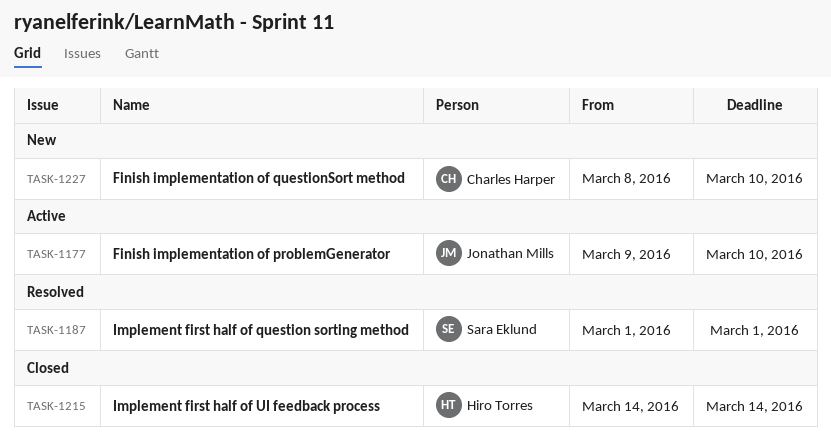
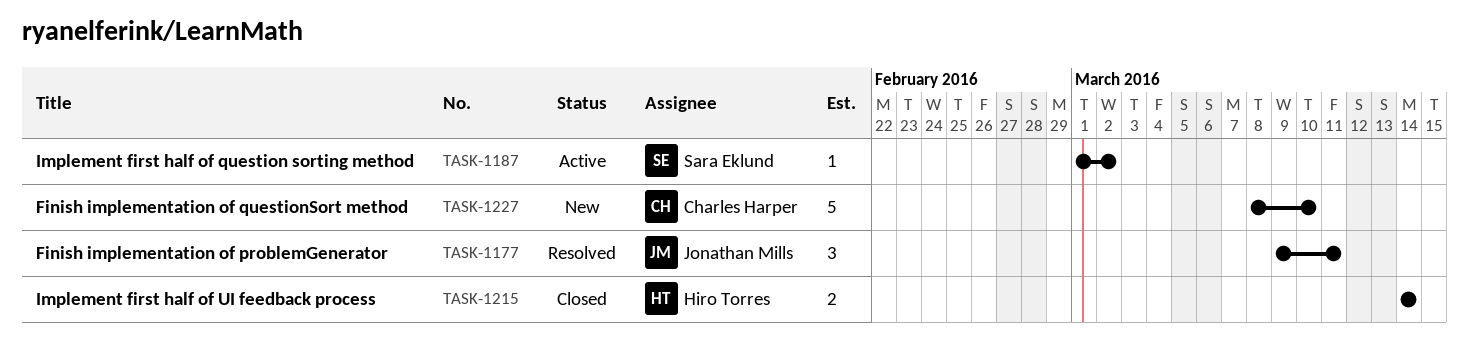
TASK-1177, status: Active -> Resolved
TASK-1177, due: Mar 10 -> Mar 11
TASK-1187, status: Resolved -> Active
TASK-1187, due: Mar 1 -> Mar 2

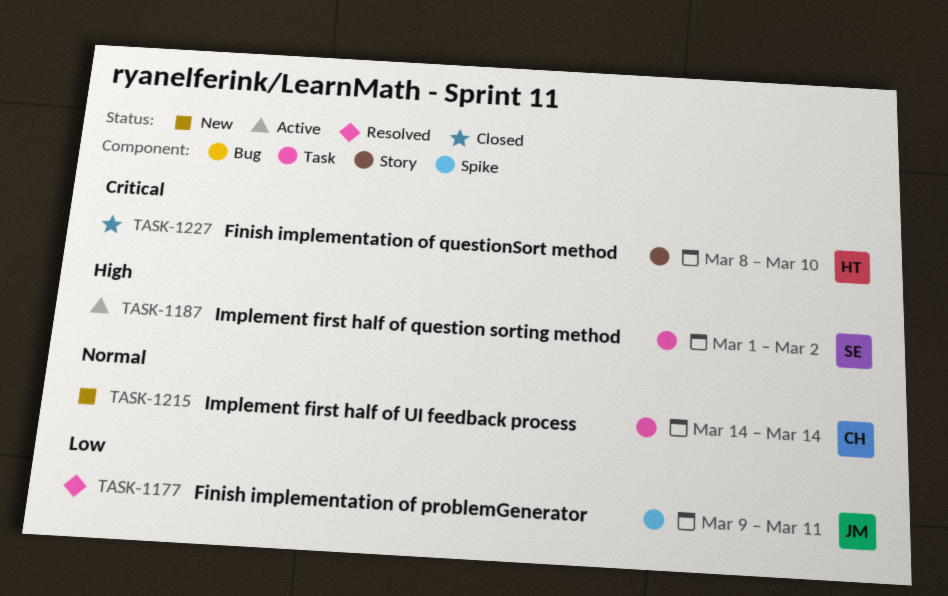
TASK-1215, status: Closed -> New
TASK-1215, owner: Hiro Torres -> Charles Harper
TASK-1227, status: New -> Closed
TASK-1227, owner: Charles Harper -> Hiro Torres

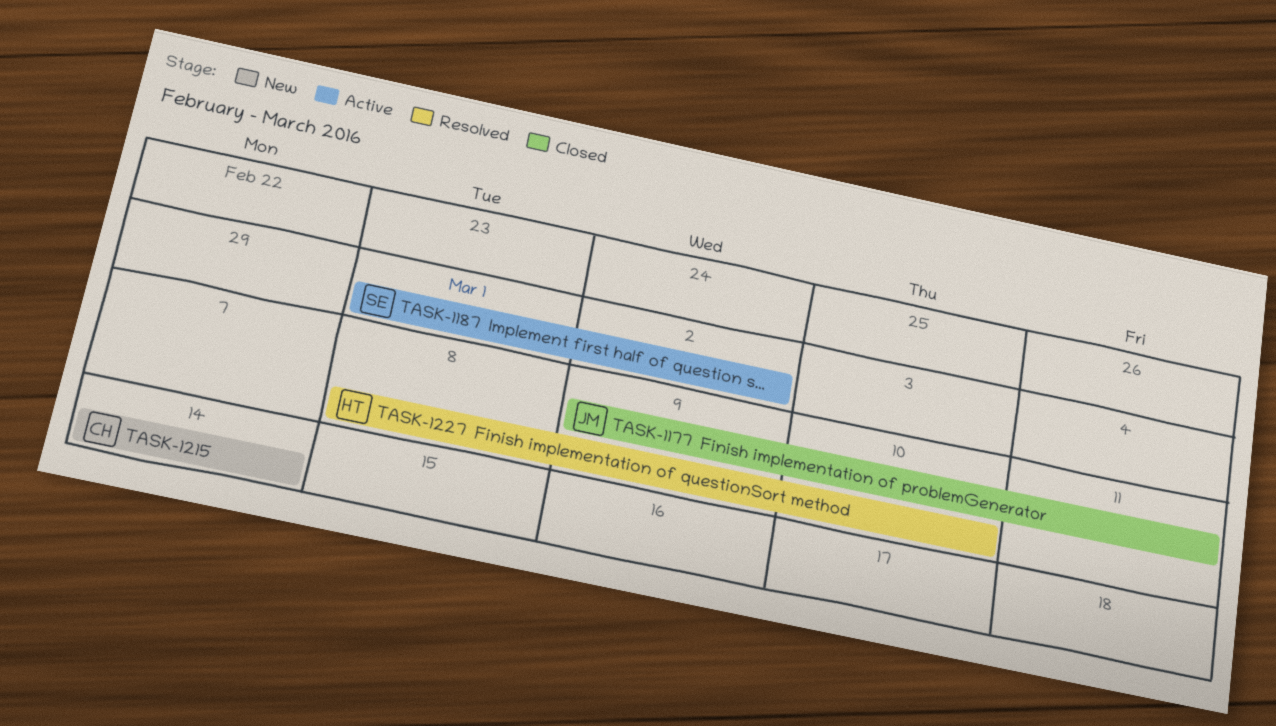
TASK-1177, status: Resolved -> Closed
TASK-1227, status: Closed -> Resolved

